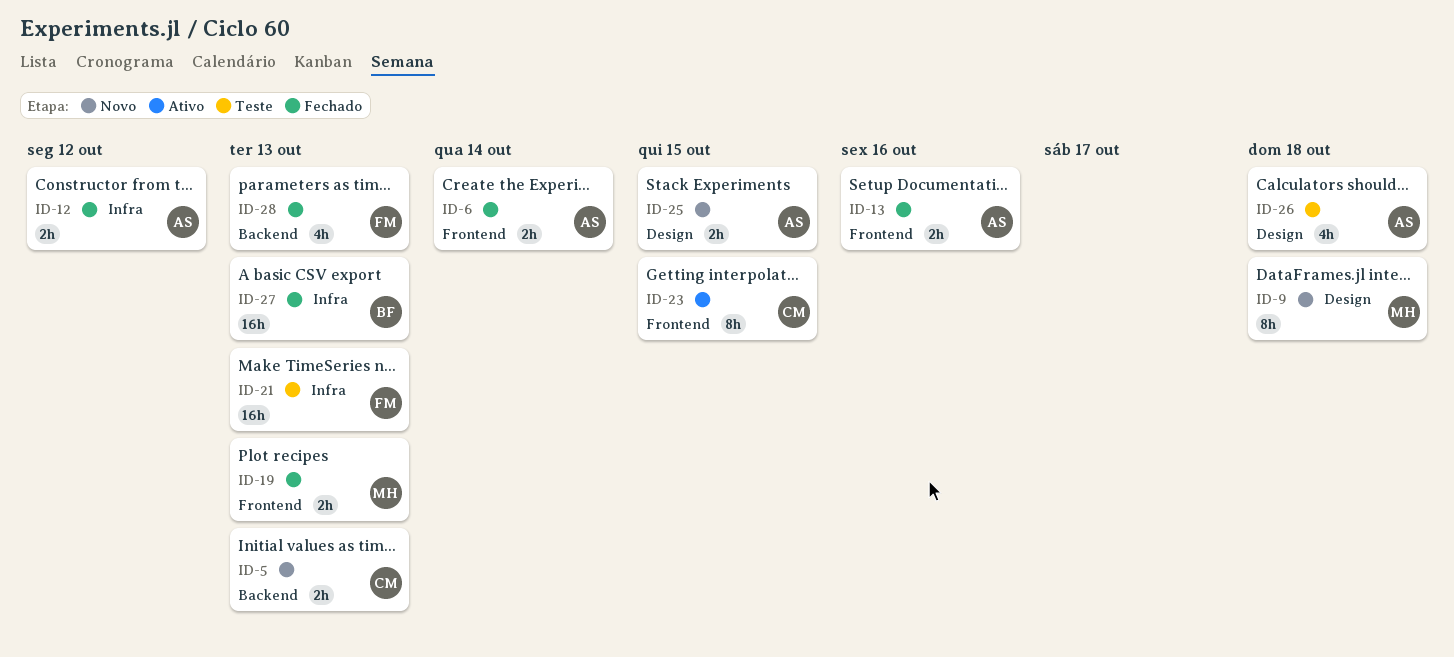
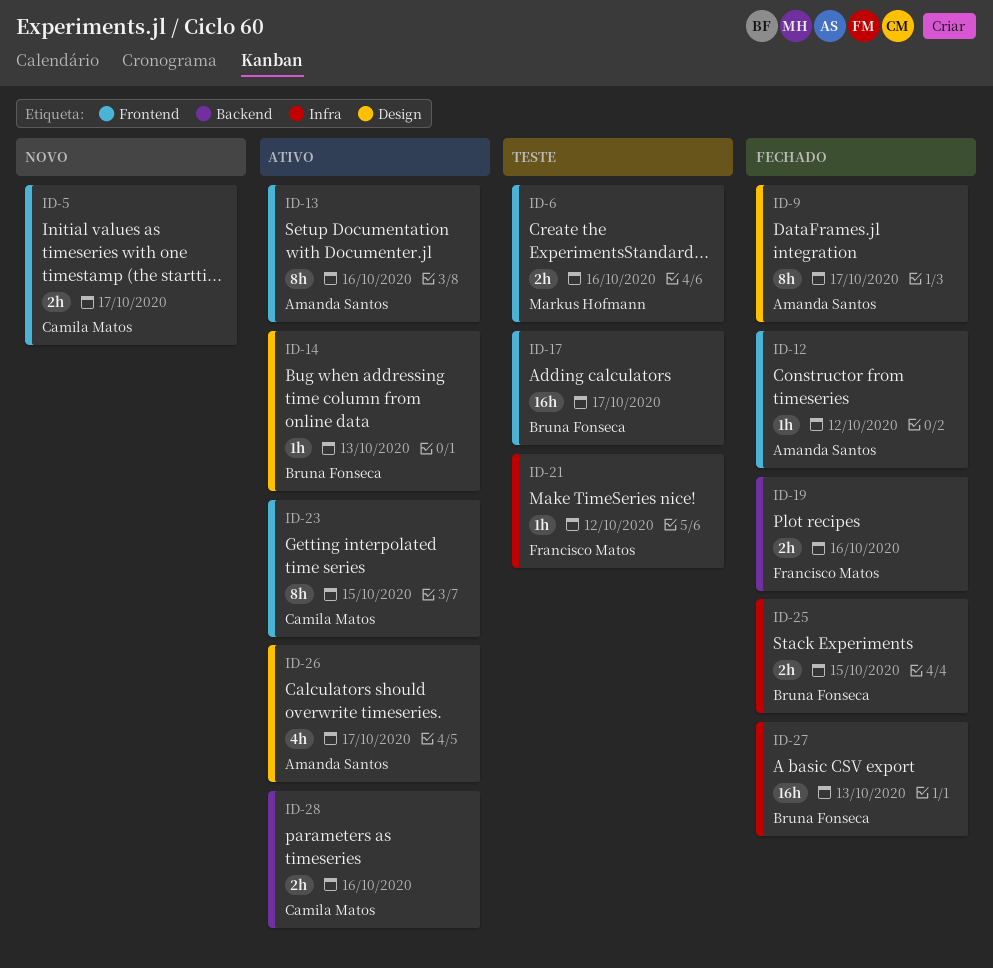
ID-5, label: Backend -> Frontend
ID-5, due: Oct 13 -> Oct 17
ID-6, status: Fechado -> Teste
ID-6, owner: Amanda Santos -> Markus Hofmann
ID-6, due: Oct 14 -> Oct 16
ID-9, status: Novo -> Fechado
ID-9, owner: Markus Hofmann -> Amanda Santos
ID-9, due: Oct 18 -> Oct 17
ID-12, label: Infra -> Frontend
ID-12, estimate: 2h -> 1h
ID-13, status: Fechado -> Ativo
ID-13, estimate: 2h -> 8h
ID-14: none -> present
ID-17: none -> present
ID-19, owner: Markus Hofmann -> Francisco Matos
ID-19, label: Frontend -> Backend
ID-19, due: Oct 13 -> Oct 16
ID-21, estimate: 16h -> 1h
ID-21, due: Oct 13 -> Oct 12
ID-25, status: Novo -> Fechado
ID-25, owner: Amanda Santos -> Bruna Fonseca
ID-25, label: Design -> Infra
ID-26, status: Teste -> Ativo
ID-26, due: Oct 18 -> Oct 17
ID-28, status: Fechado -> Ativo
ID-28, owner: Francisco Matos -> Camila Matos
ID-28, estimate: 4h -> 2h
ID-28, due: Oct 13 -> Oct 16

